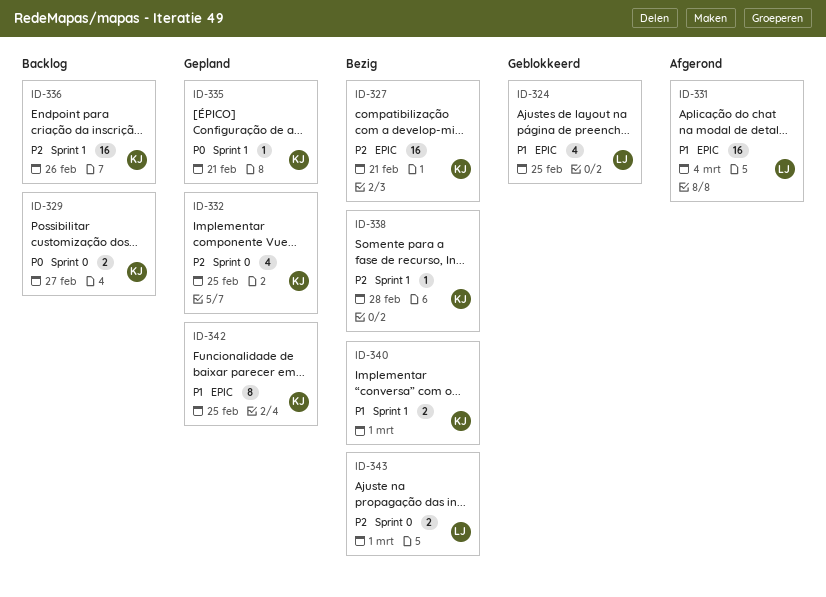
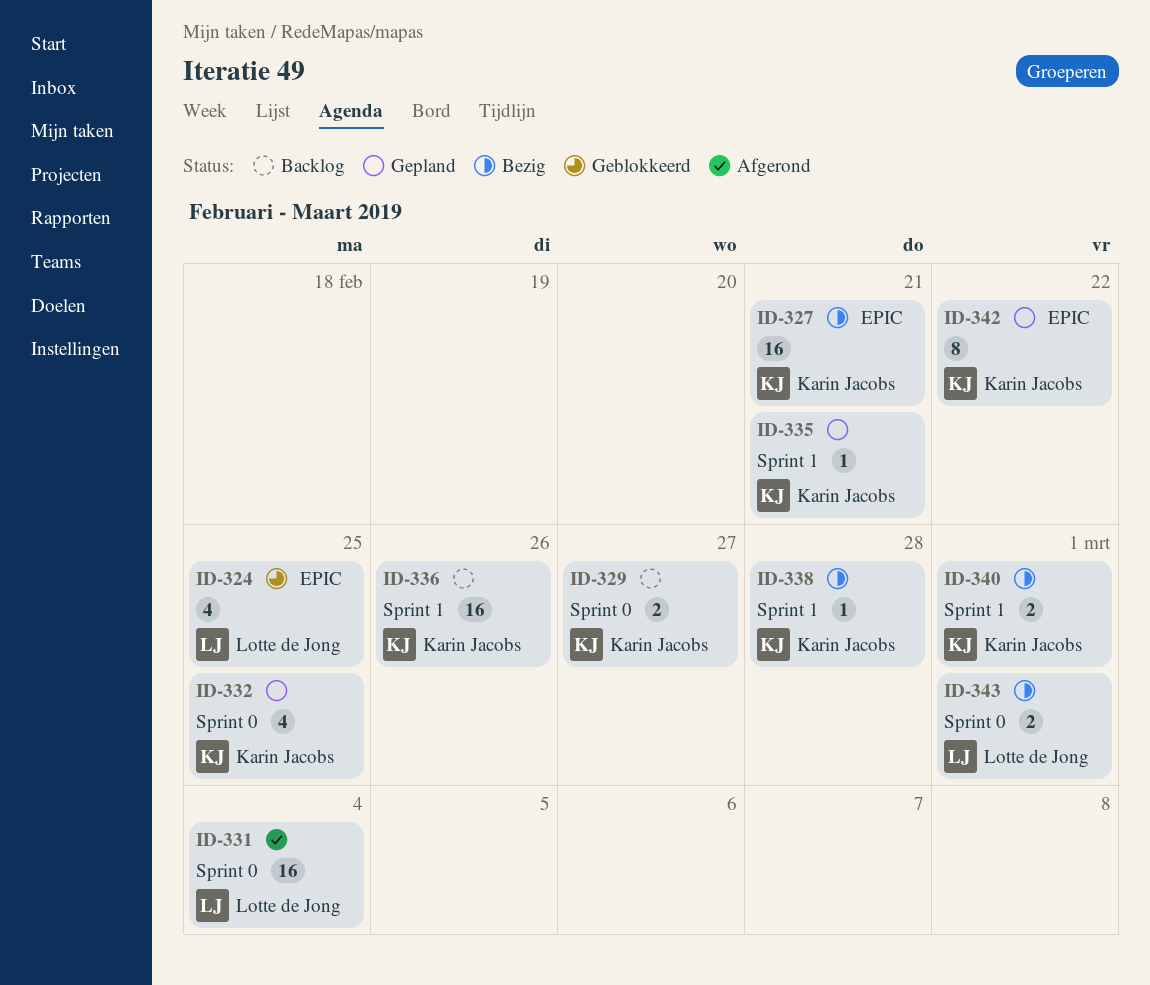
ID-331, label: EPIC -> Sprint 0
ID-342, due: Feb 25 -> Feb 22

